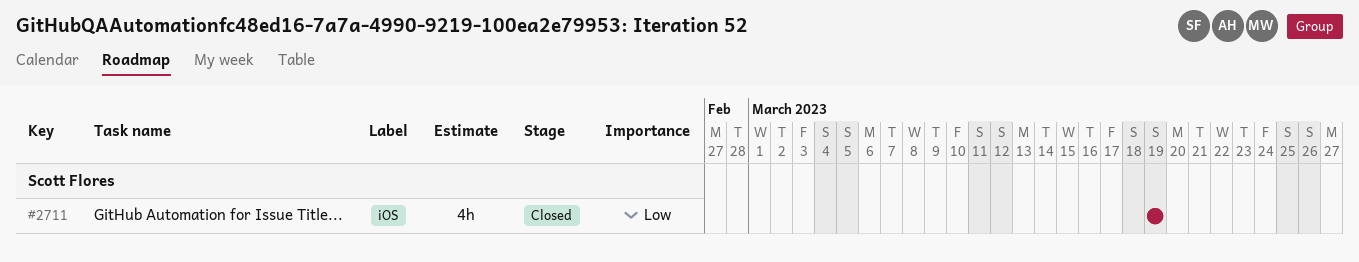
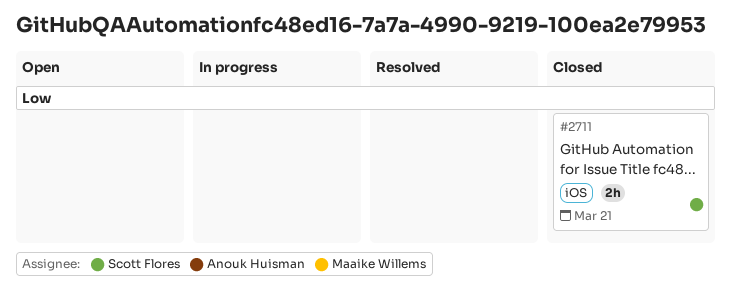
#2711, estimate: 4h -> 2h
#2711, due: Mar 19 -> Mar 21

